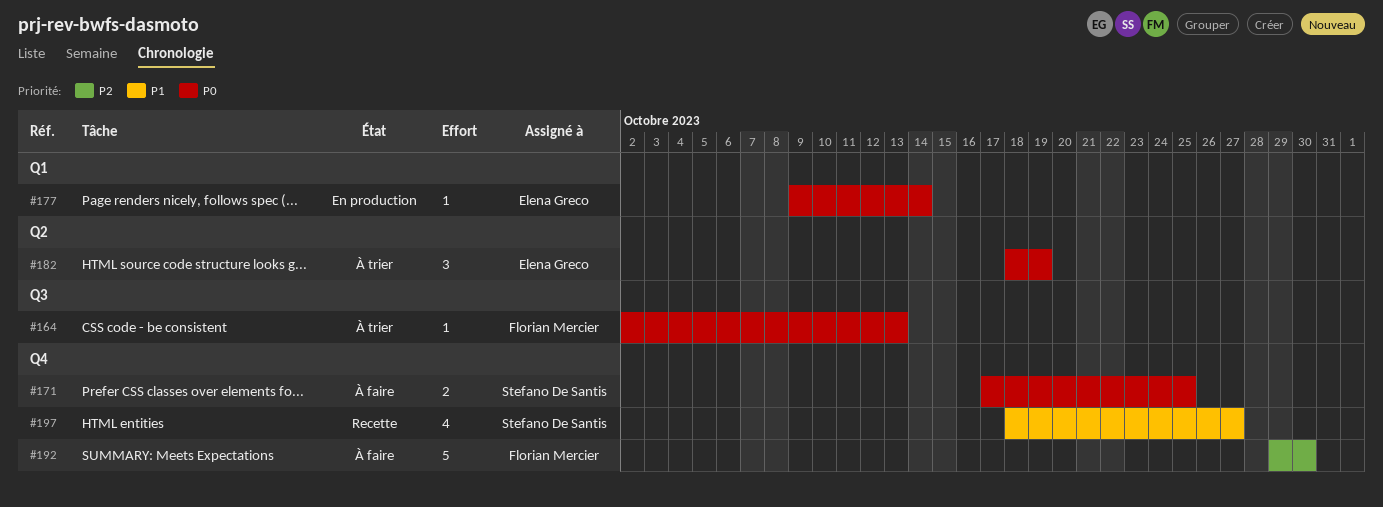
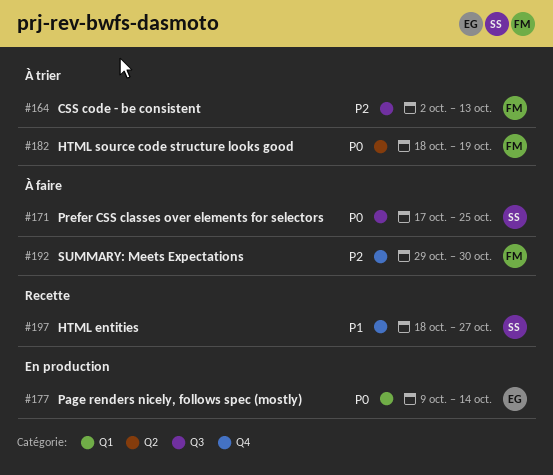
#164, priority: P0 -> P2
#171, label: Q4 -> Q3
#182, owner: Elena Greco -> Florian Mercier

